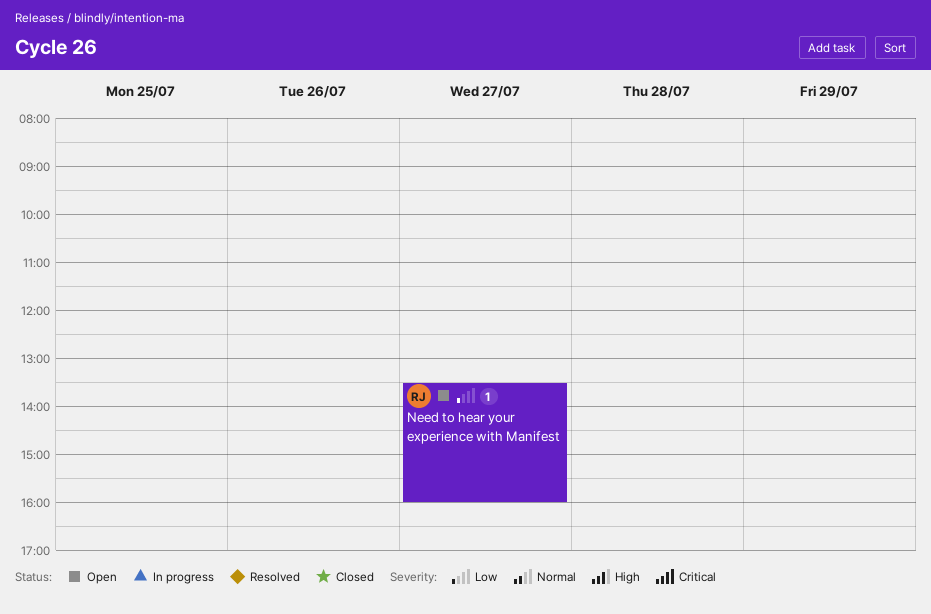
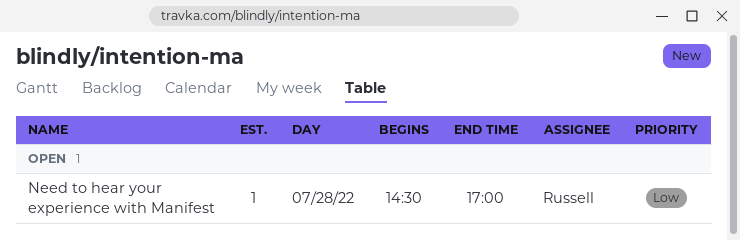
Need to hear your experience with Manifest, day: Jul 27 -> Jul 28
Need to hear your experience with Manifest, begins: 13:30 -> 14:30
Need to hear your experience with Manifest, ends: 16:00 -> 17:00

